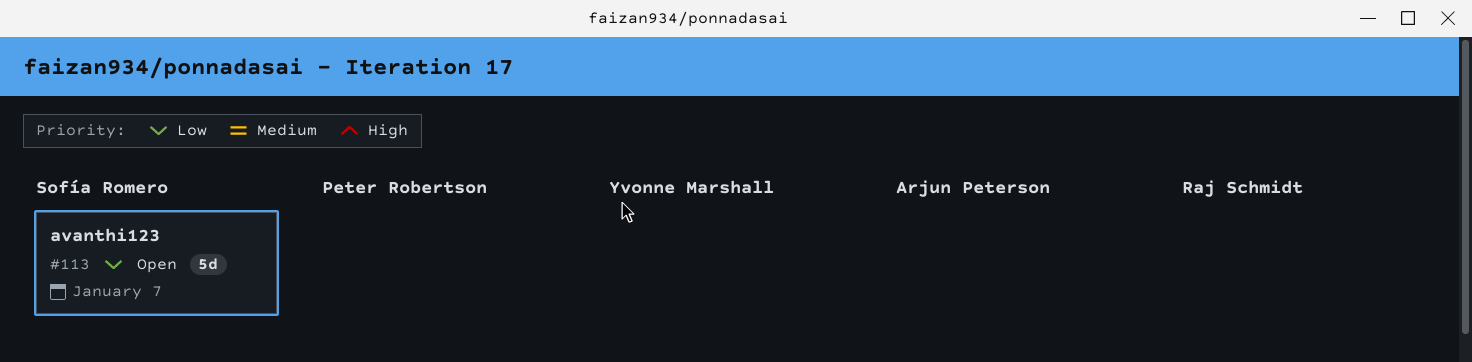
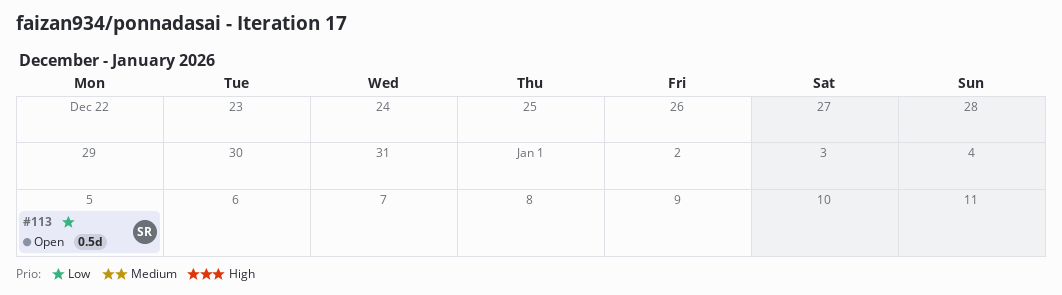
#113, estimate: 5d -> 0.5d
#113, due: Jan 7 -> Jan 5

